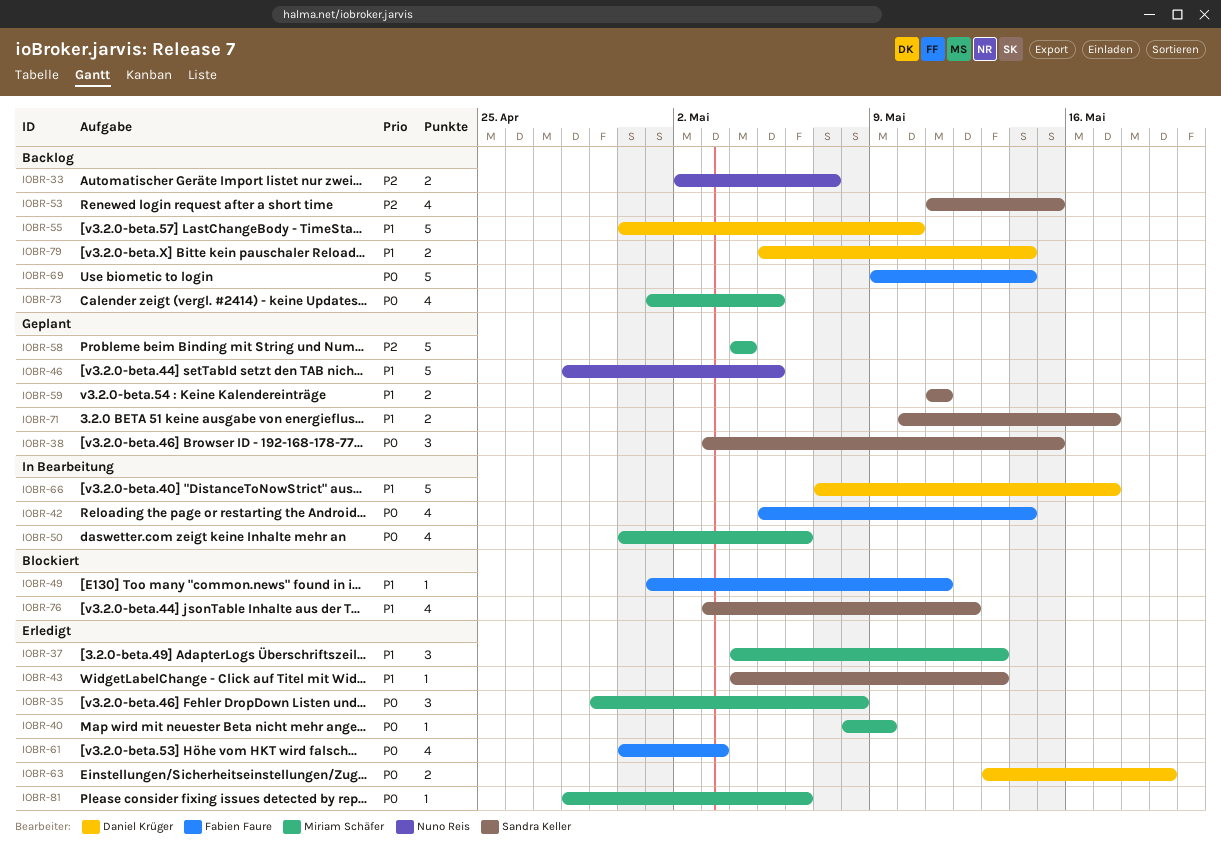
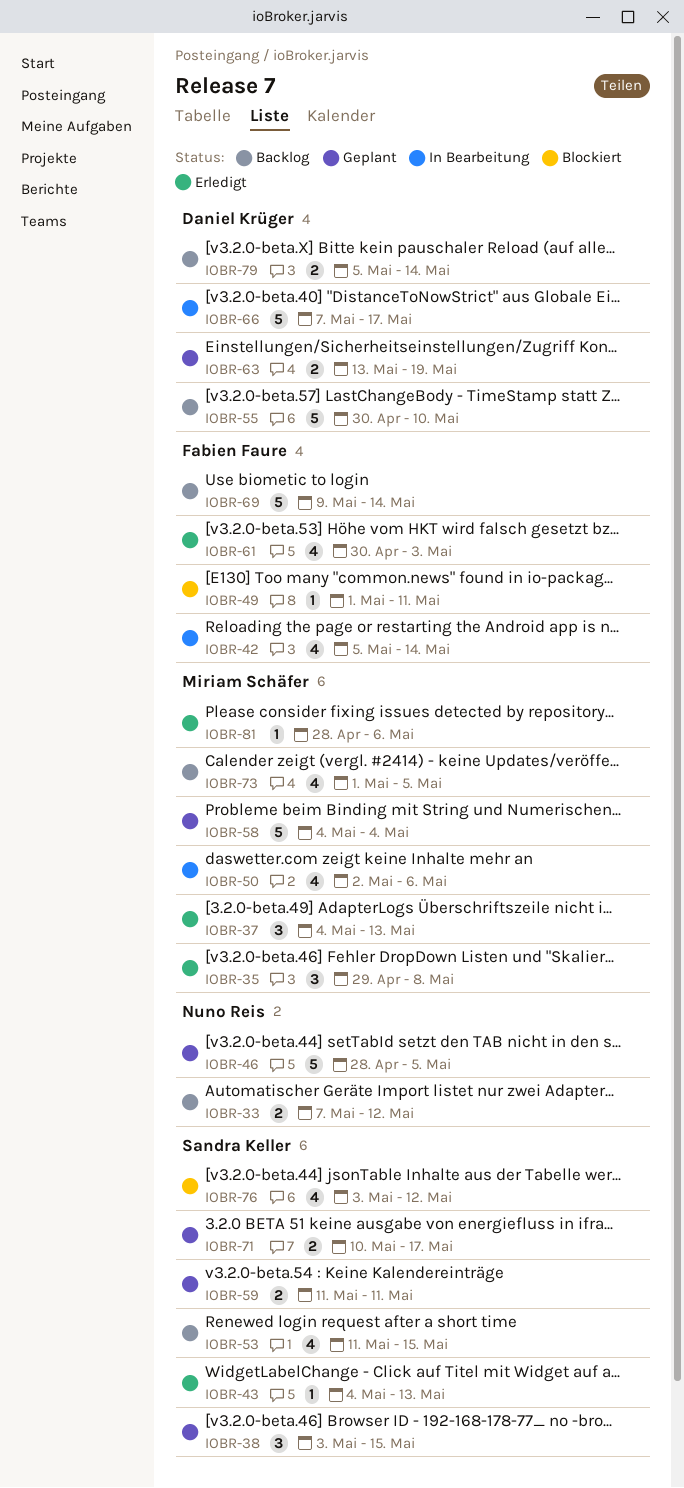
IOBR-33, start: May 2 -> May 7
IOBR-33, due: May 7 -> May 12
IOBR-40: present -> none
IOBR-50, start: Apr 30 -> May 2
IOBR-63, status: Erledigt -> Geplant

